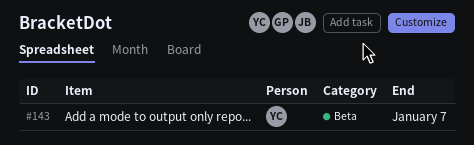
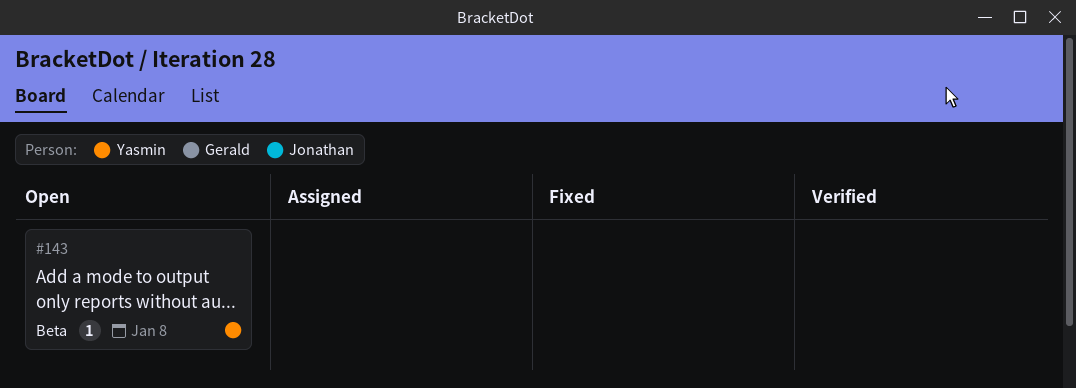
#143, due: Jan 7 -> Jan 8

